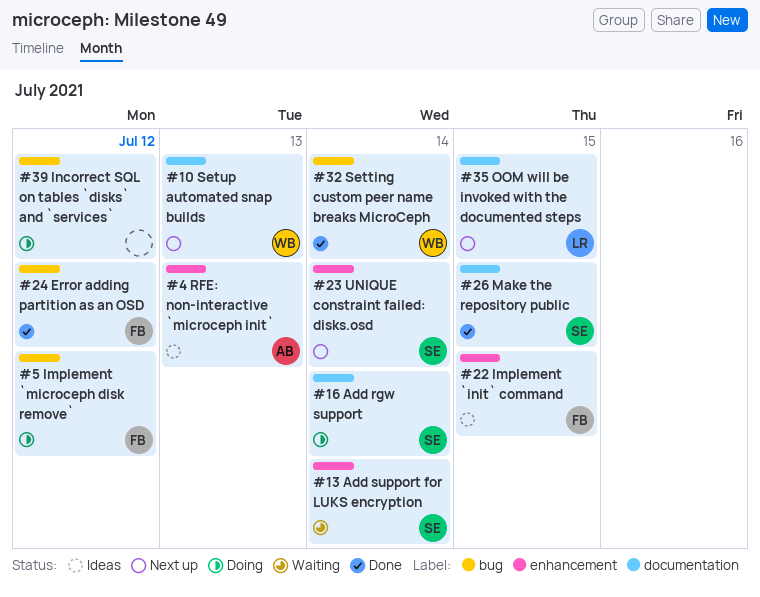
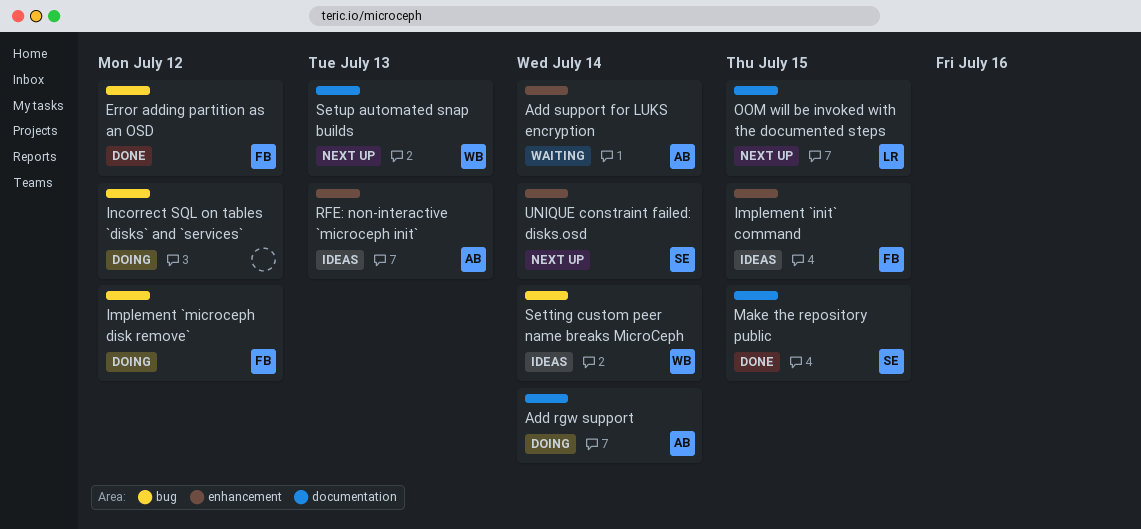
Add rgw support, owner: SE -> AB
Add support for LUKS encryption, owner: SE -> AB
Setting custom peer name breaks MicroCeph, status: Done -> Ideas

